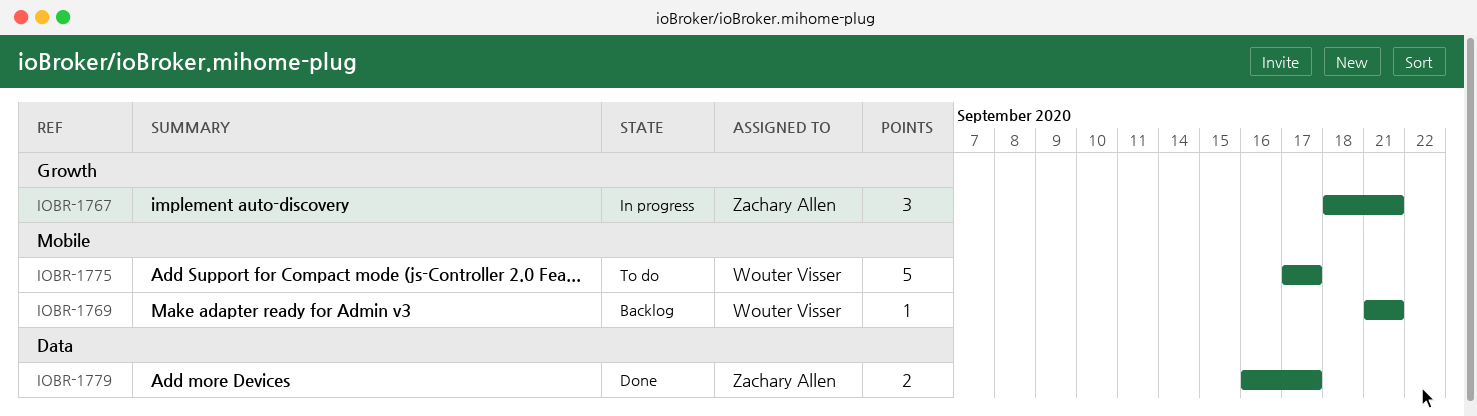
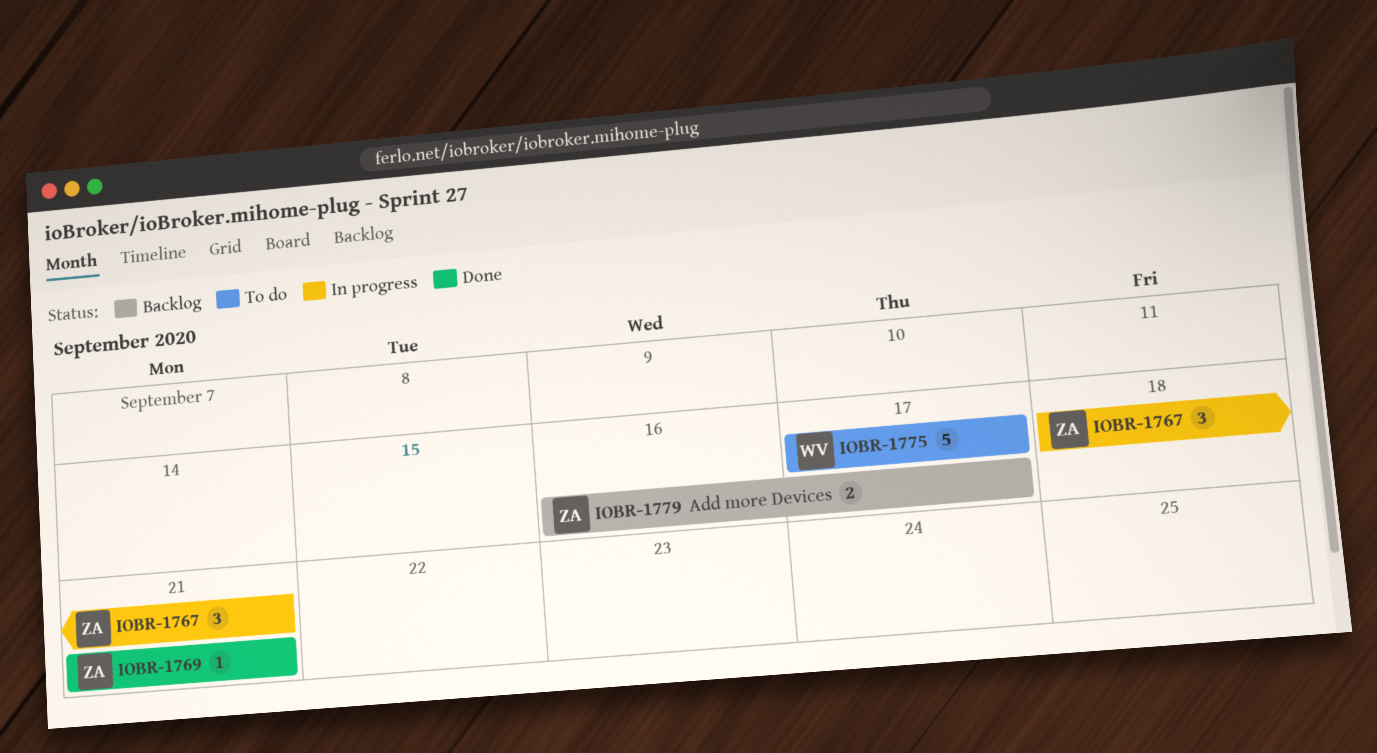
IOBR-1769, status: Backlog -> Done
IOBR-1769, owner: Wouter Visser -> Zachary Allen
IOBR-1779, status: Done -> Backlog

